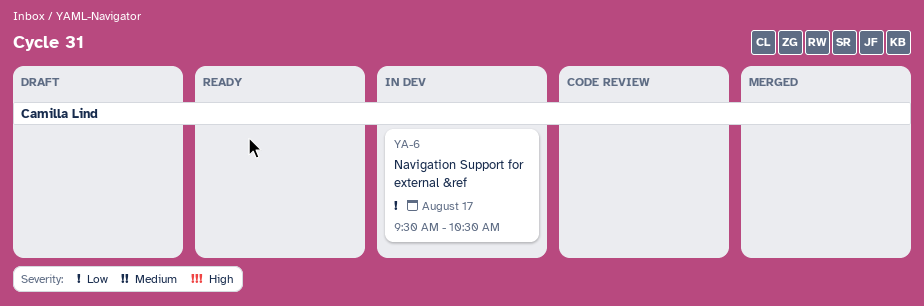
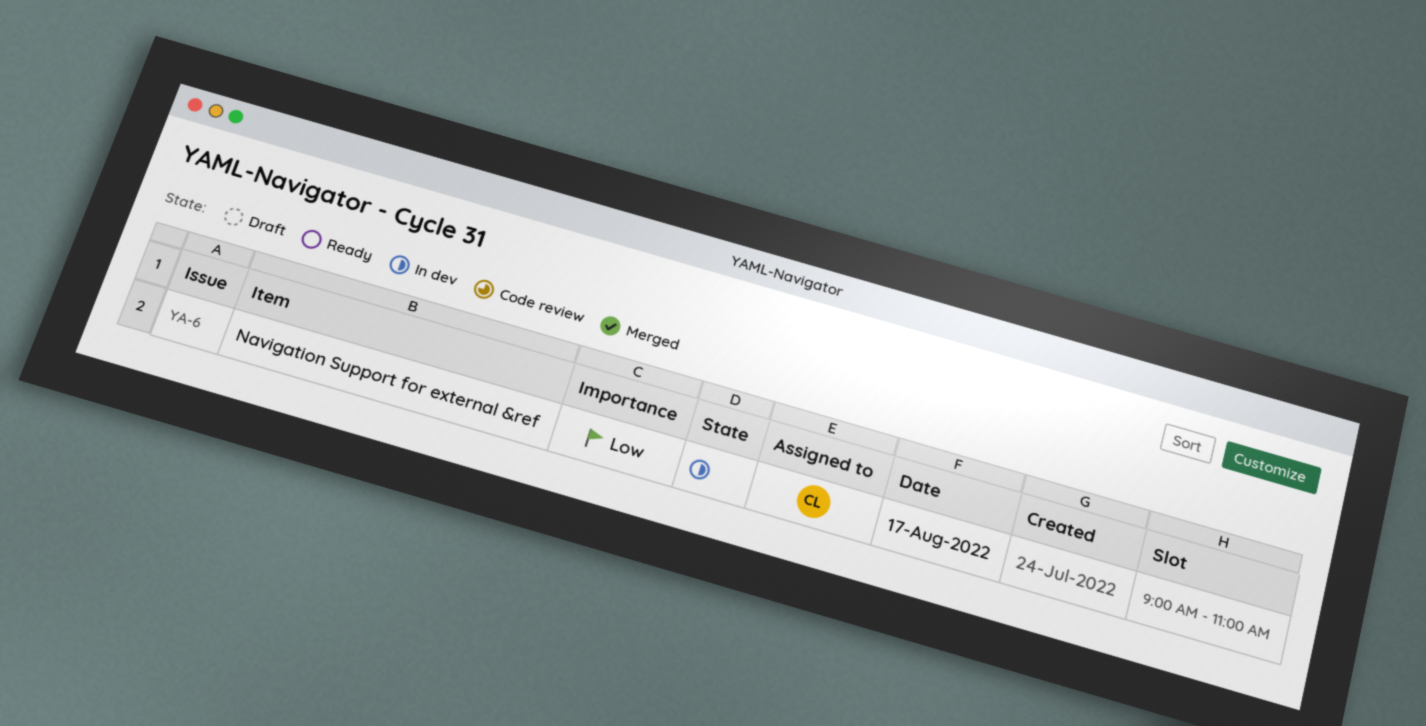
YA-6, begins: 09:30 -> 09:00
YA-6, ends: 10:30 -> 11:00

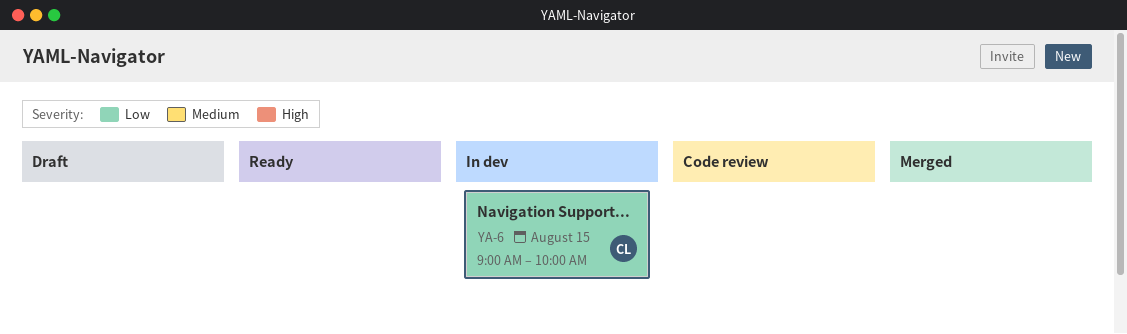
YA-6, day: Aug 17 -> Aug 15
YA-6, ends: 11:00 -> 10:00

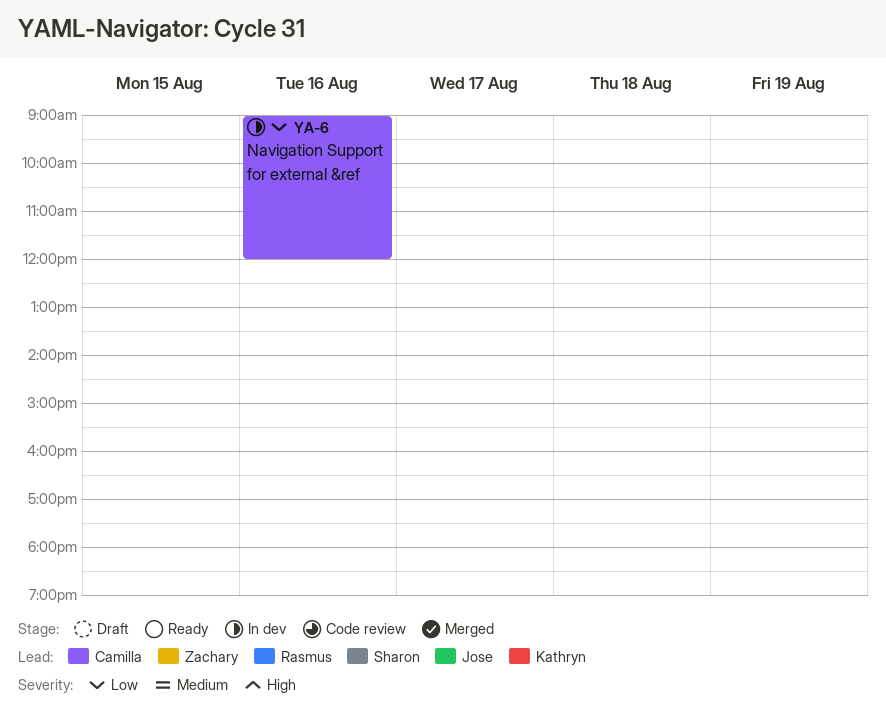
YA-6, day: Aug 15 -> Aug 16
YA-6, ends: 10:00 -> 12:00

